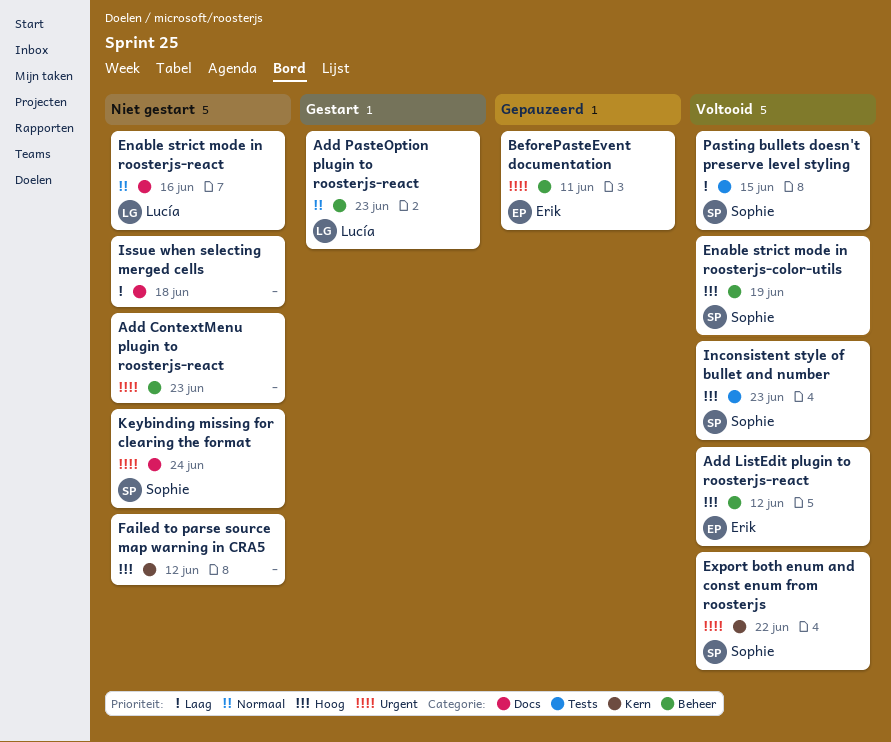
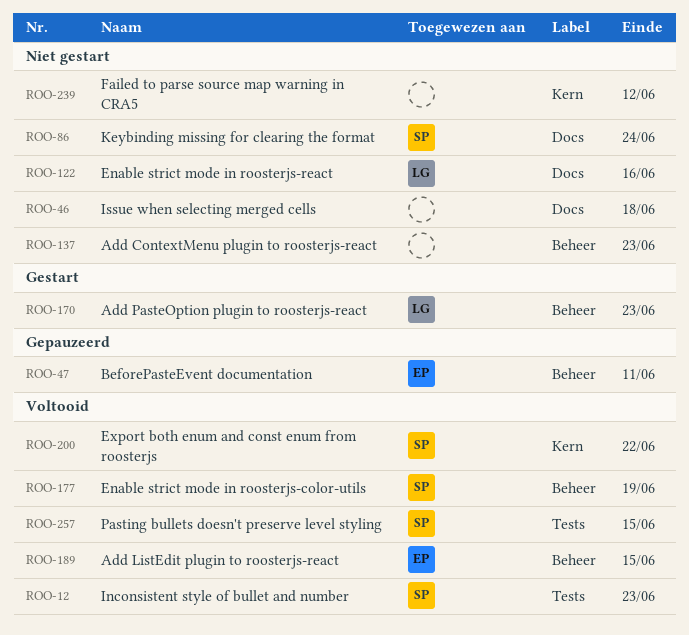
Add ListEdit plugin to roosterjs-react, due: Jun 12 -> Jun 15

